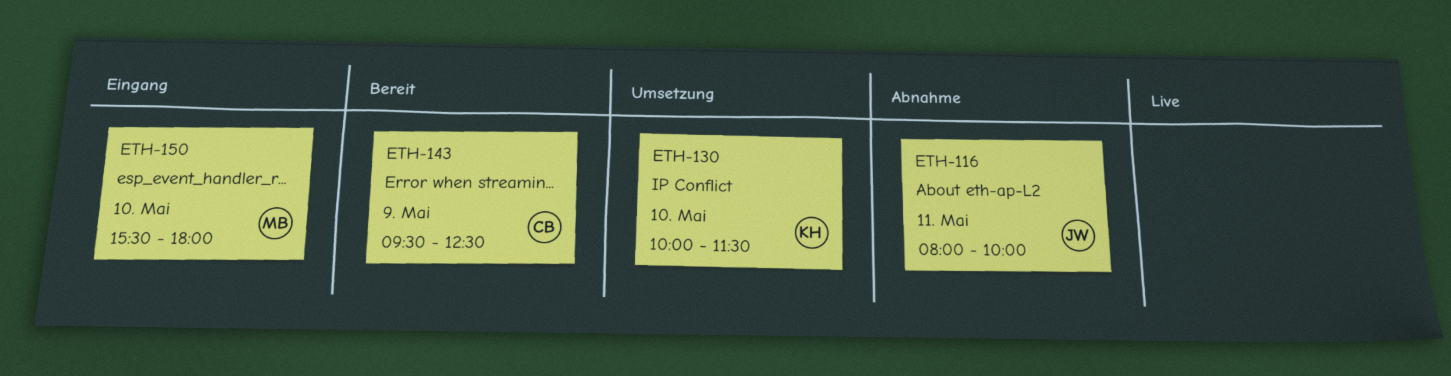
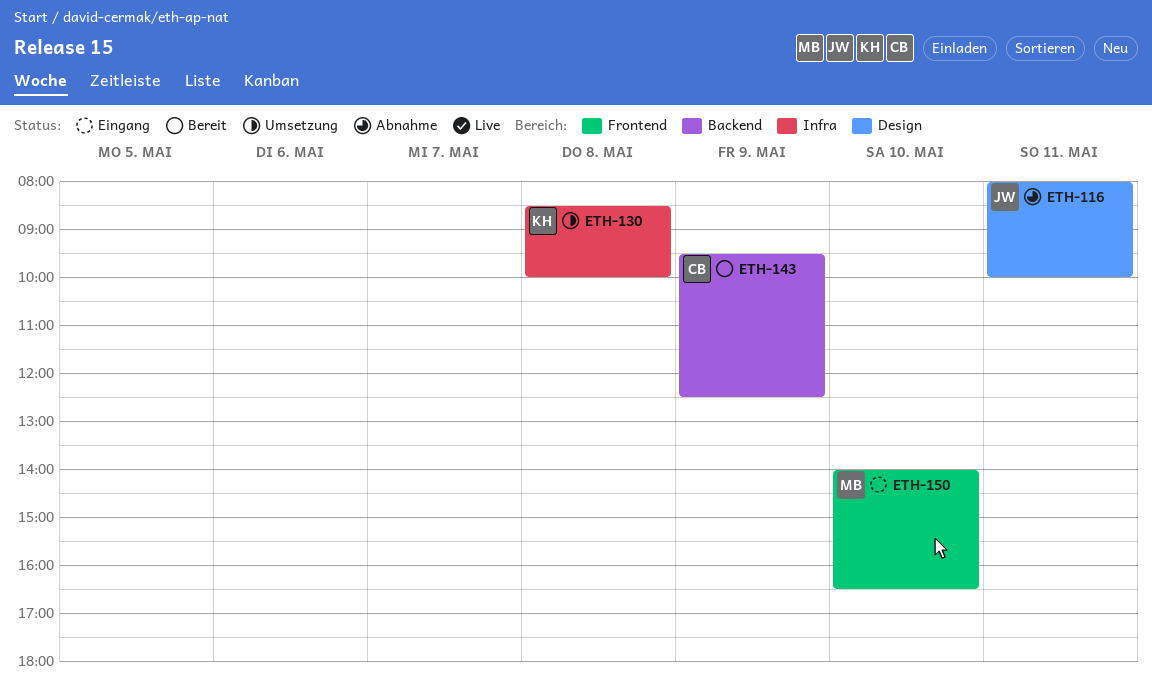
ETH-130, day: May 10 -> May 8
ETH-130, begins: 10:00 -> 08:30
ETH-130, ends: 11:30 -> 10:00
ETH-150, begins: 15:30 -> 14:00
ETH-150, ends: 18:00 -> 16:30

